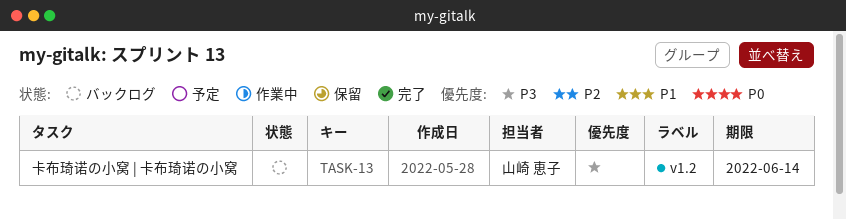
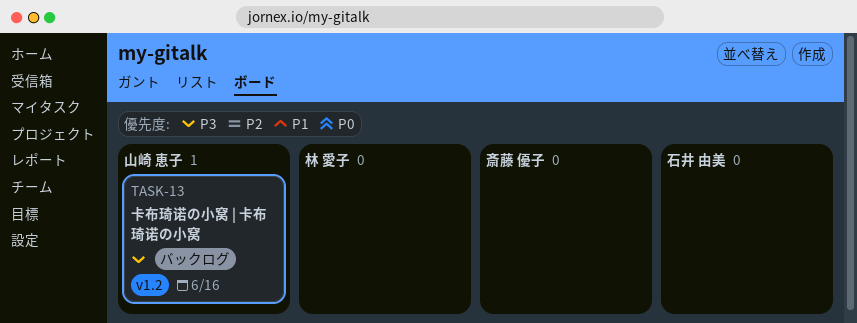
TASK-13, due: Jun 14 -> Jun 16

